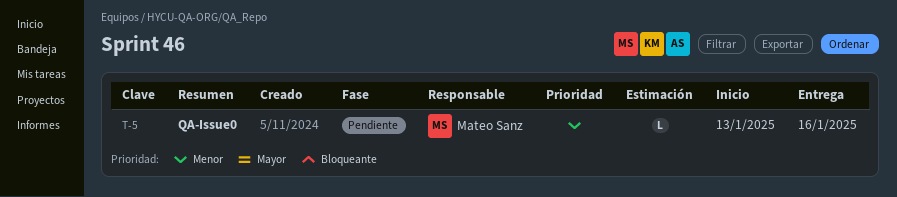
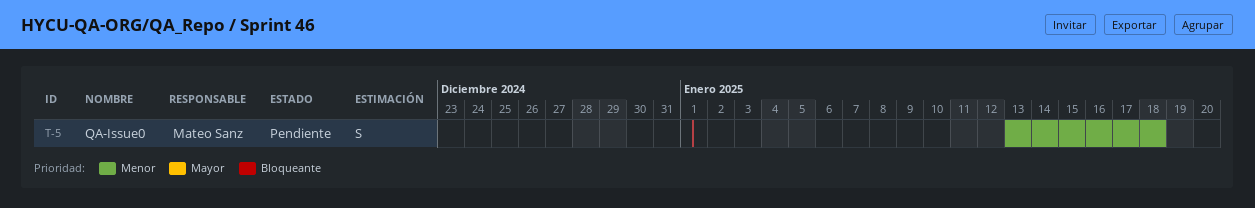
T-5, estimate: L -> S
T-5, due: Jan 16 -> Jan 18

